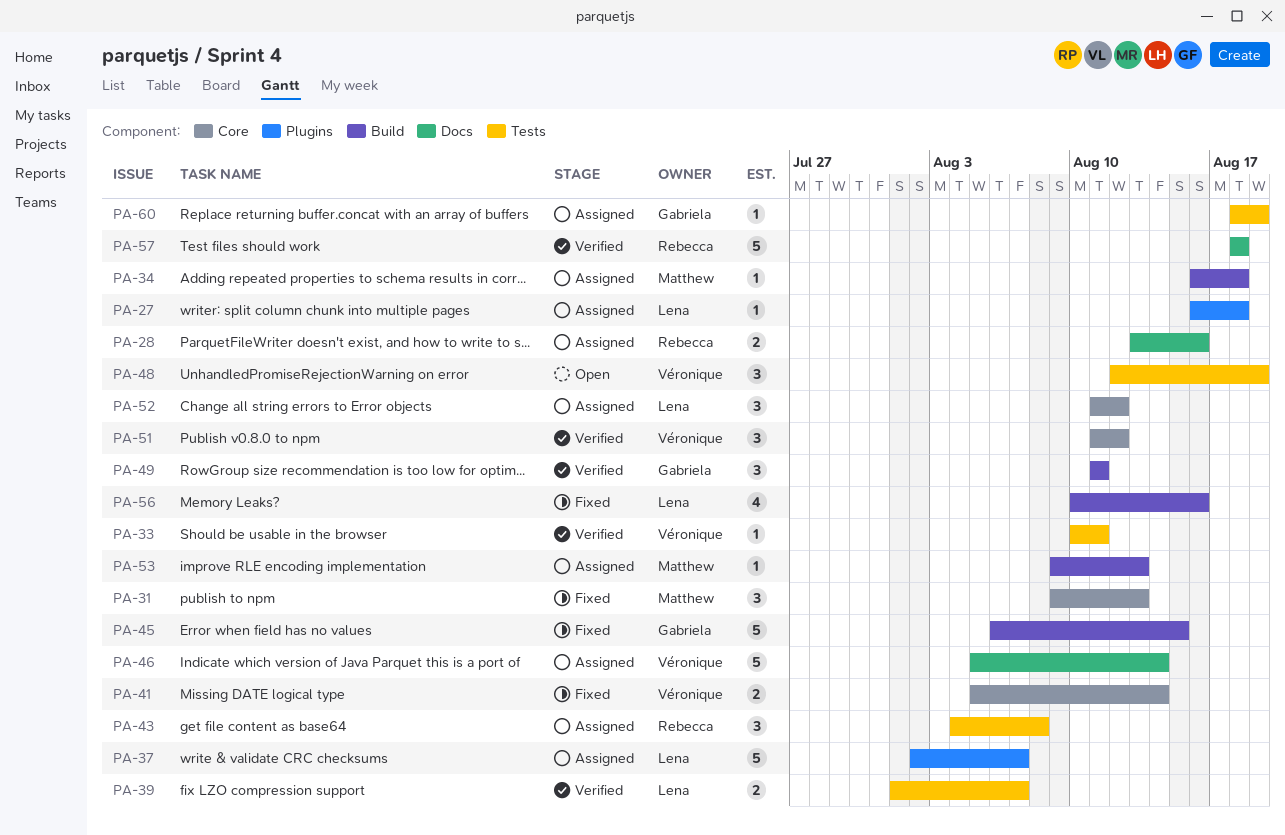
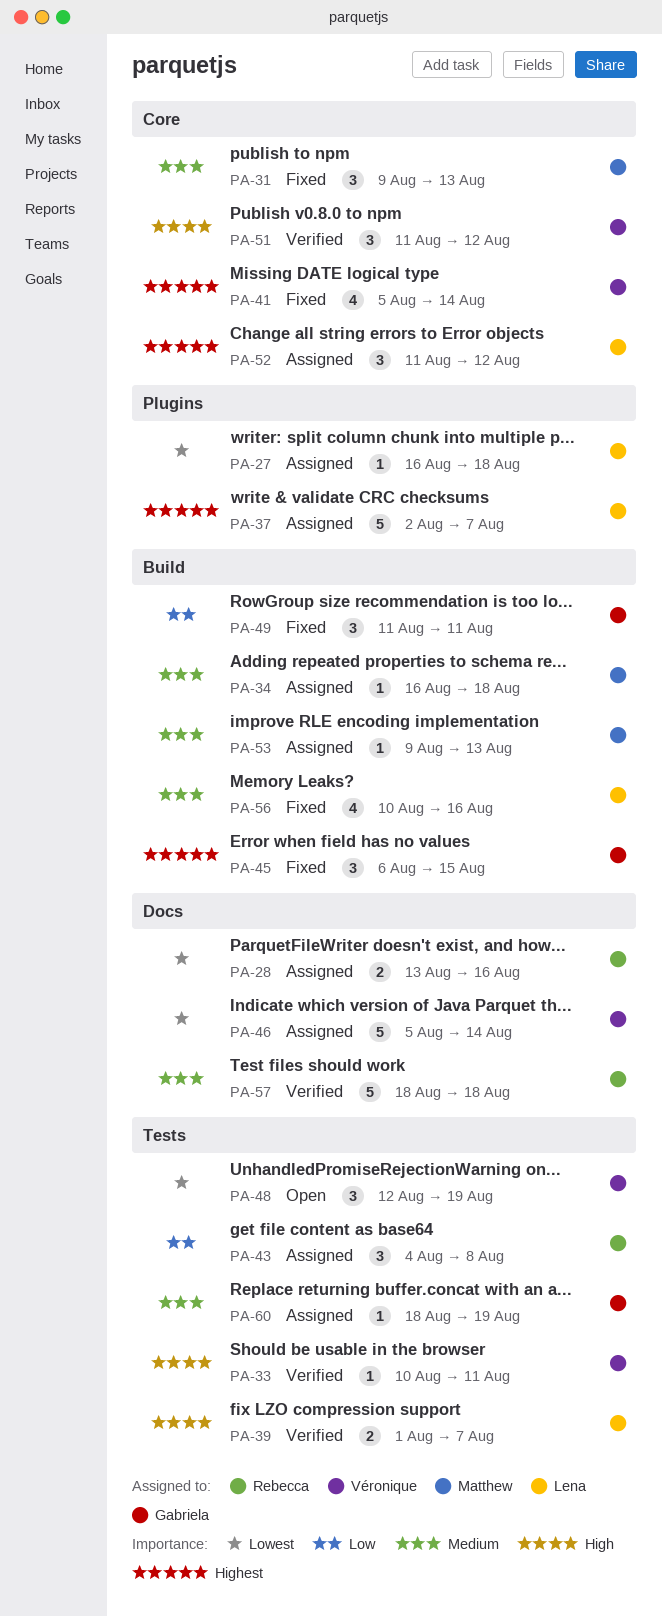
PA-41, estimate: 2 -> 4
PA-45, estimate: 5 -> 3
PA-49, status: Verified -> Fixed

